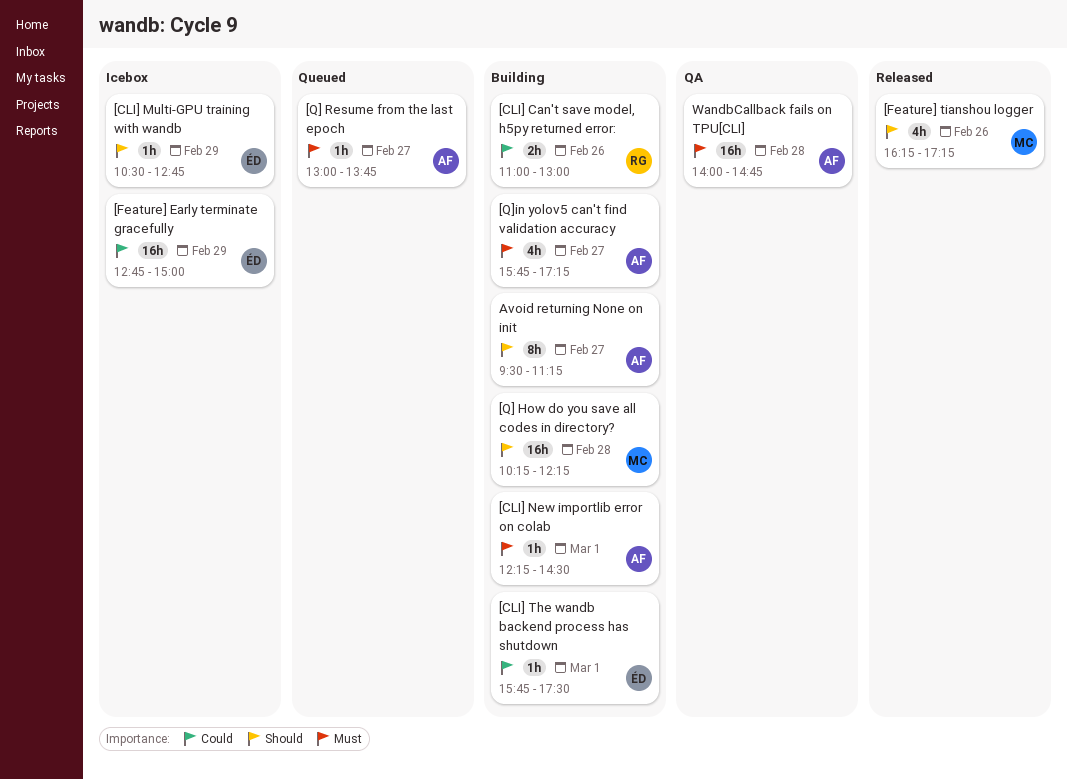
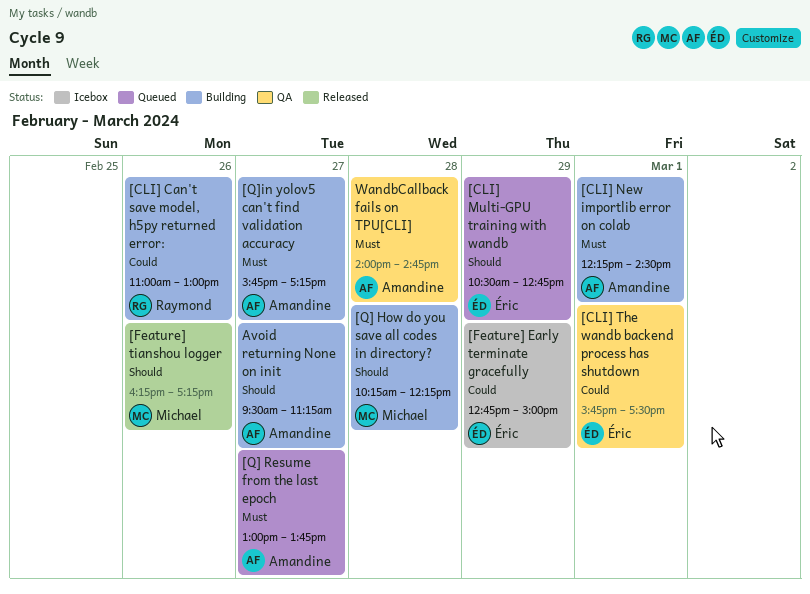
[CLI] Multi-GPU training with wandb, status: Icebox -> Queued
[CLI] The wandb backend process has shutdown, status: Building -> QA

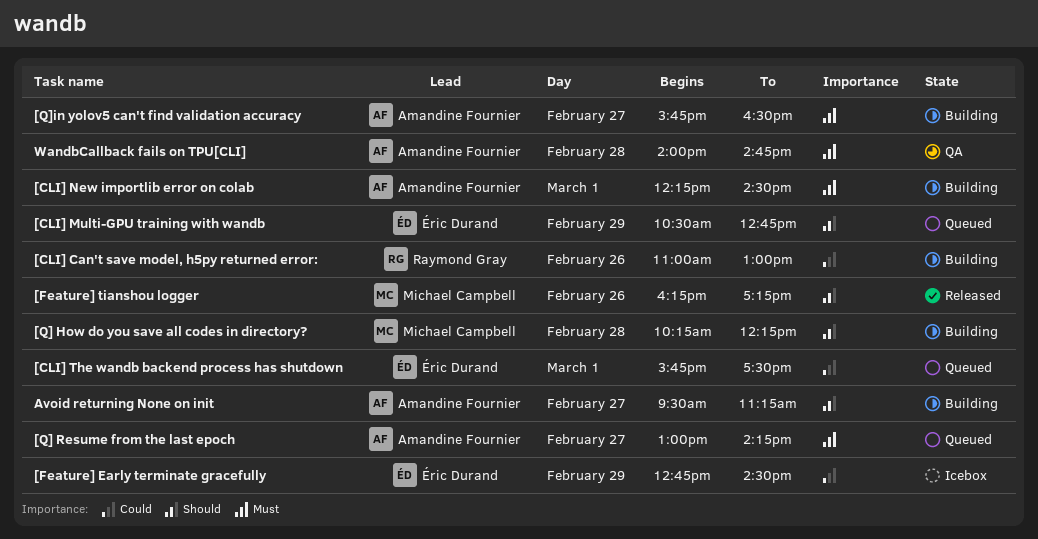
[CLI] The wandb backend process has shutdown, status: QA -> Queued
[Feature] Early terminate gracefully, ends: 15:00 -> 14:30
[Q] Resume from the last epoch, ends: 13:45 -> 14:15
[Q]in yolov5 can't find validation accuracy, ends: 17:15 -> 16:30

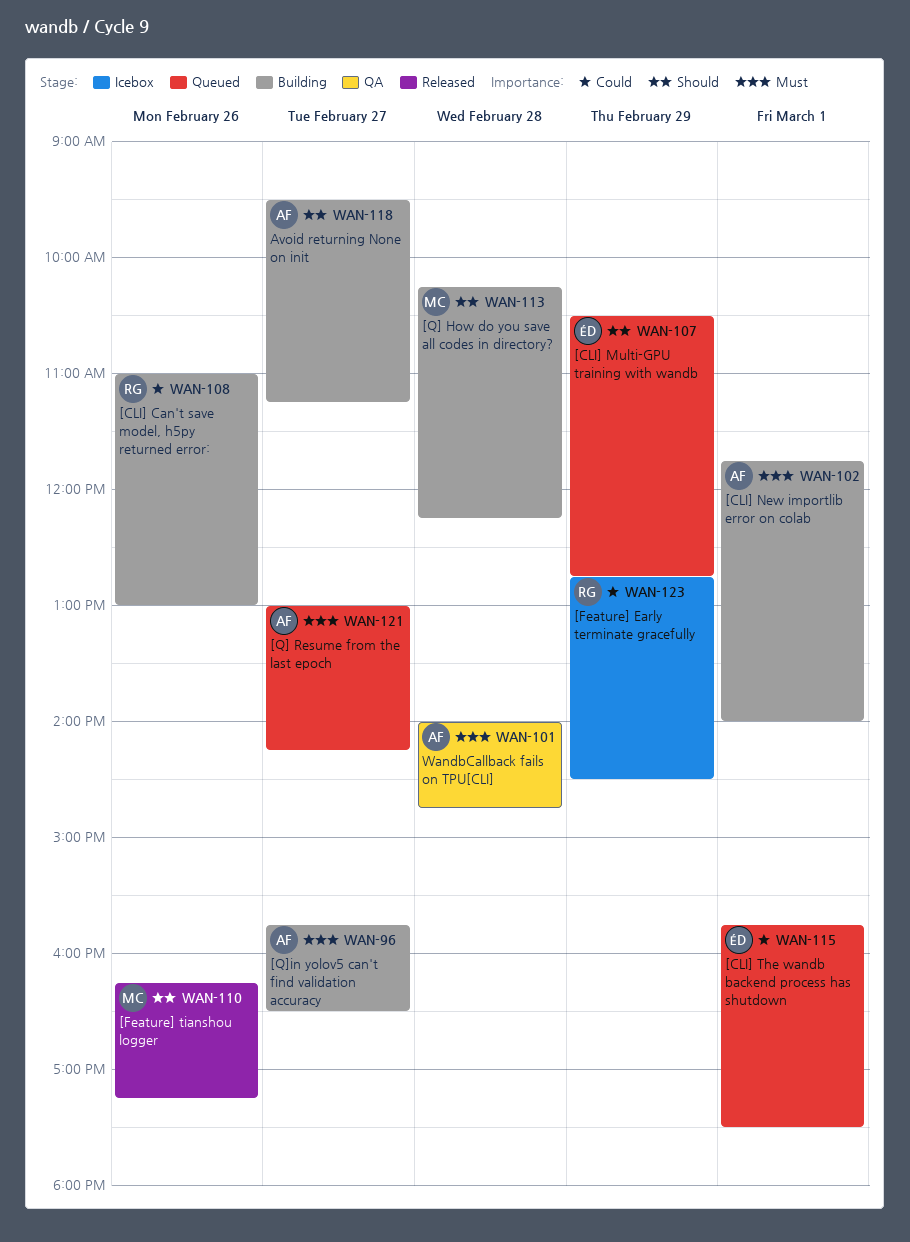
[CLI] New importlib error on colab, begins: 12:15 -> 11:45
[CLI] New importlib error on colab, ends: 14:30 -> 14:00
[Feature] Early terminate gracefully, owner: Éric Durand -> Raymond Gray

